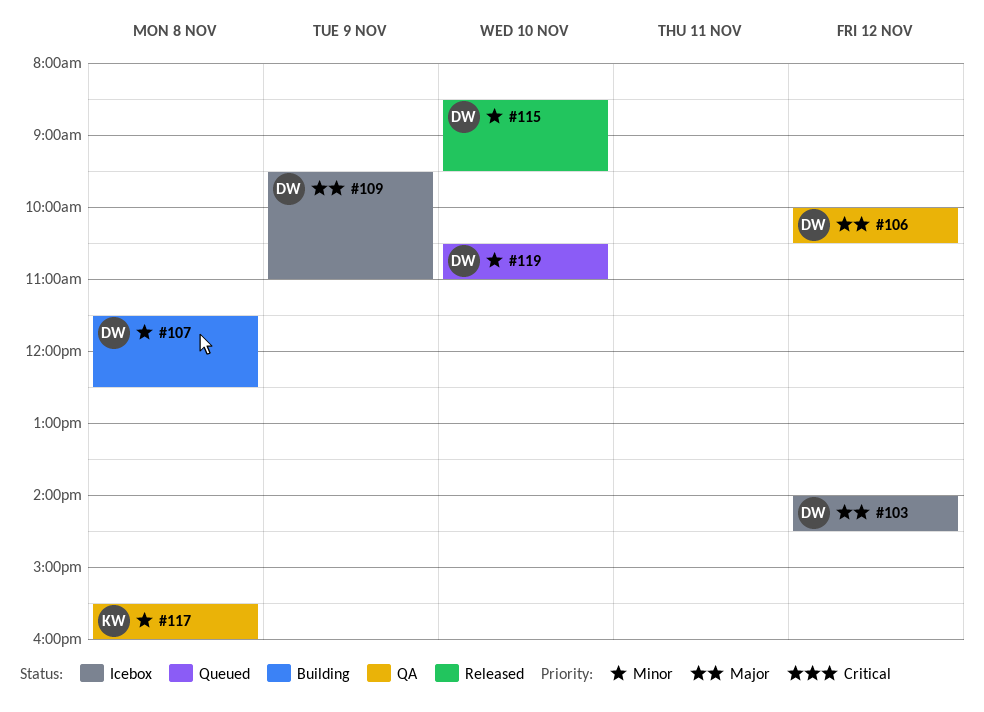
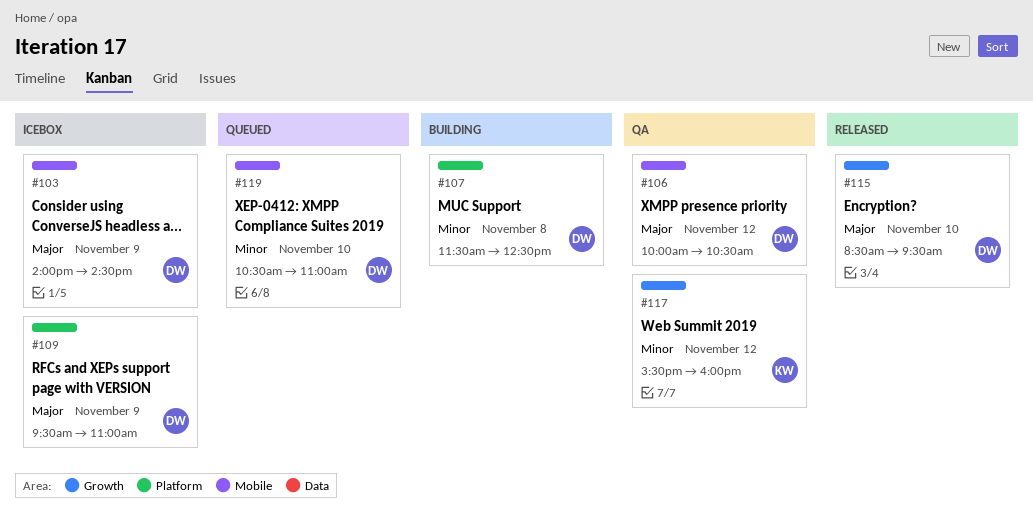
#103, day: Nov 12 -> Nov 9
#115, priority: Minor -> Major
#117, day: Nov 8 -> Nov 12

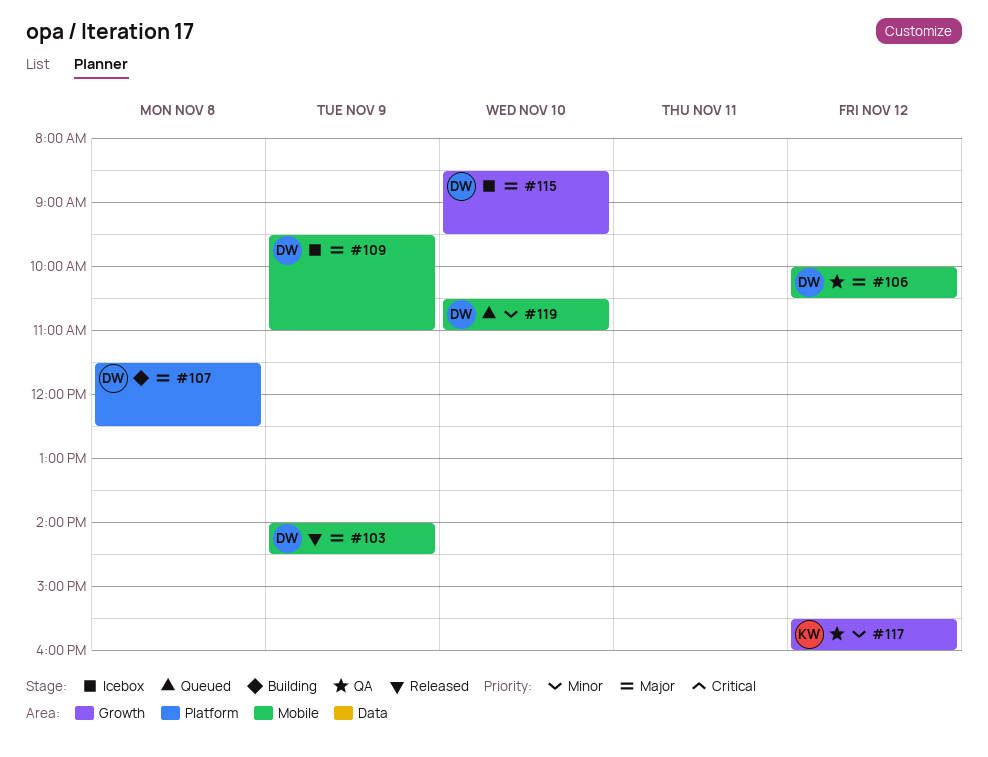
#103, status: Icebox -> Released
#107, priority: Minor -> Major
#109, label: Platform -> Mobile
#115, status: Released -> Icebox

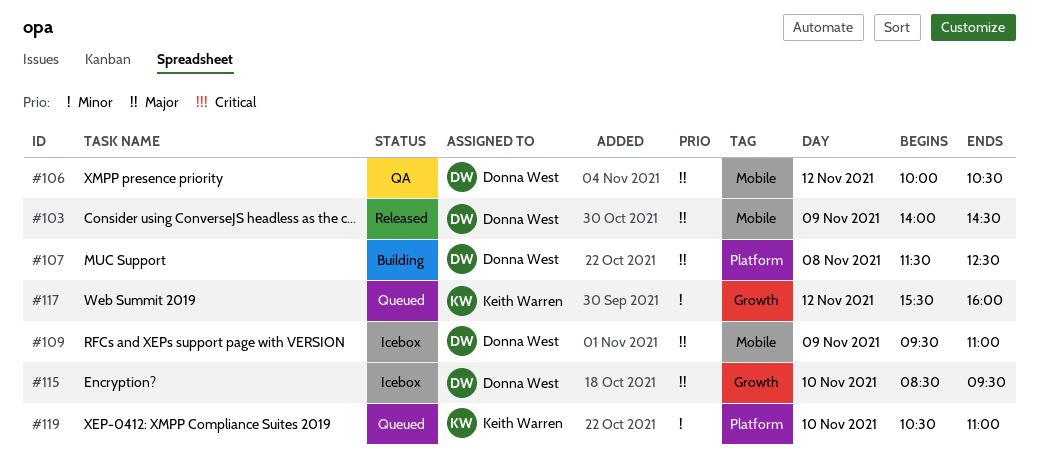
#117, status: QA -> Queued
#119, owner: Donna West -> Keith Warren
#119, label: Mobile -> Platform

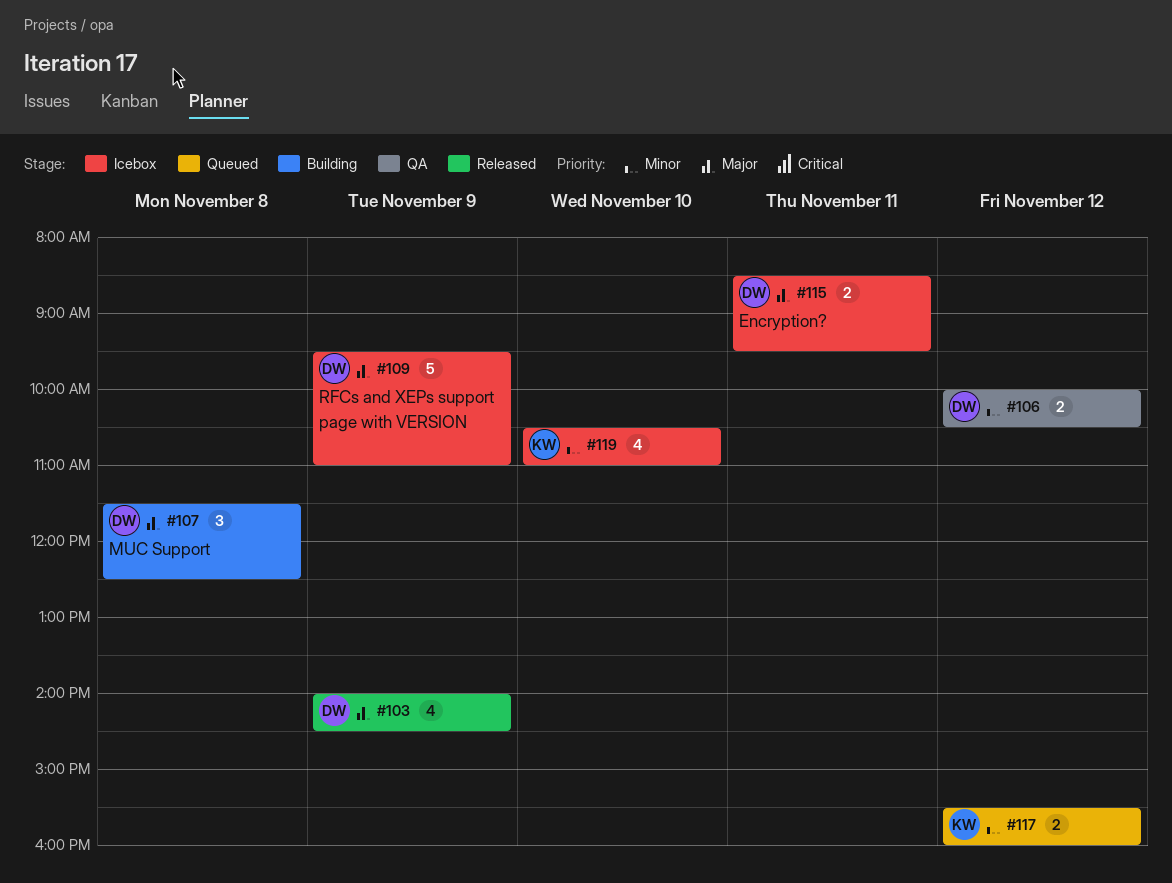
#106, priority: Major -> Minor
#115, day: Nov 10 -> Nov 11
#119, status: Queued -> Icebox

